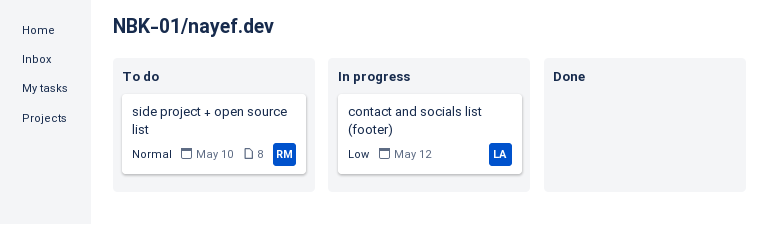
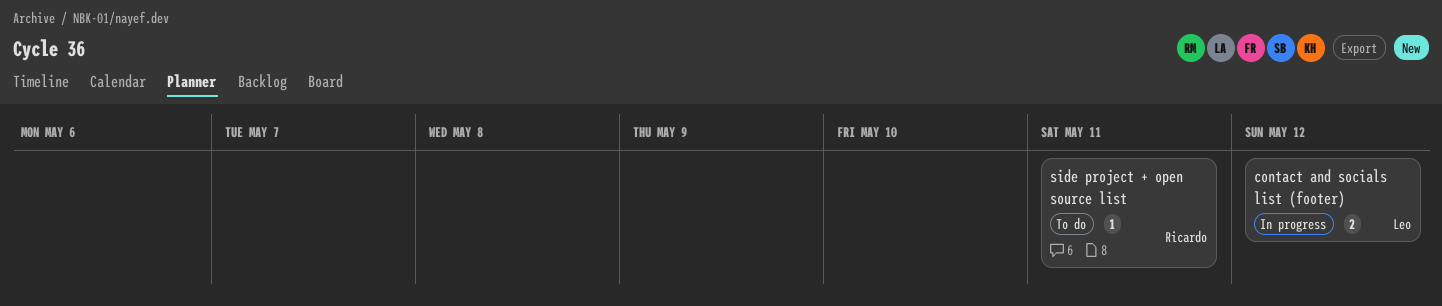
side project + open source list, due: May 10 -> May 11

